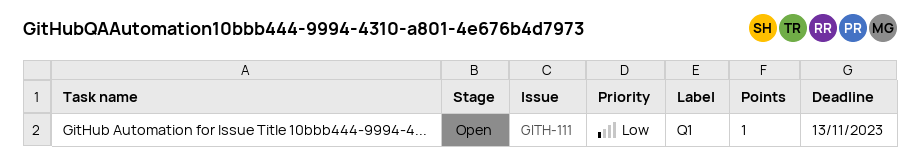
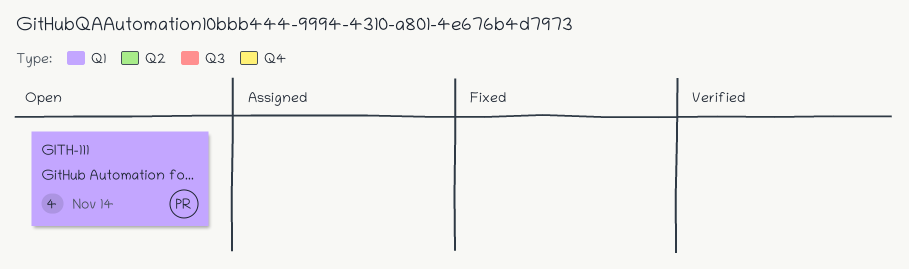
GITH-111, estimate: 1 -> 4
GITH-111, due: Nov 13 -> Nov 14

